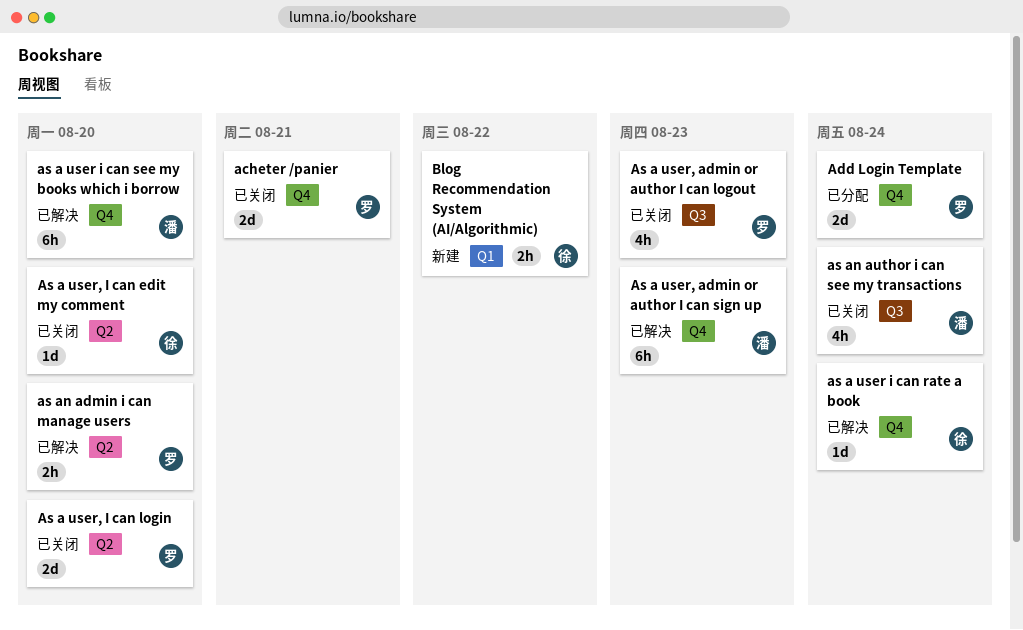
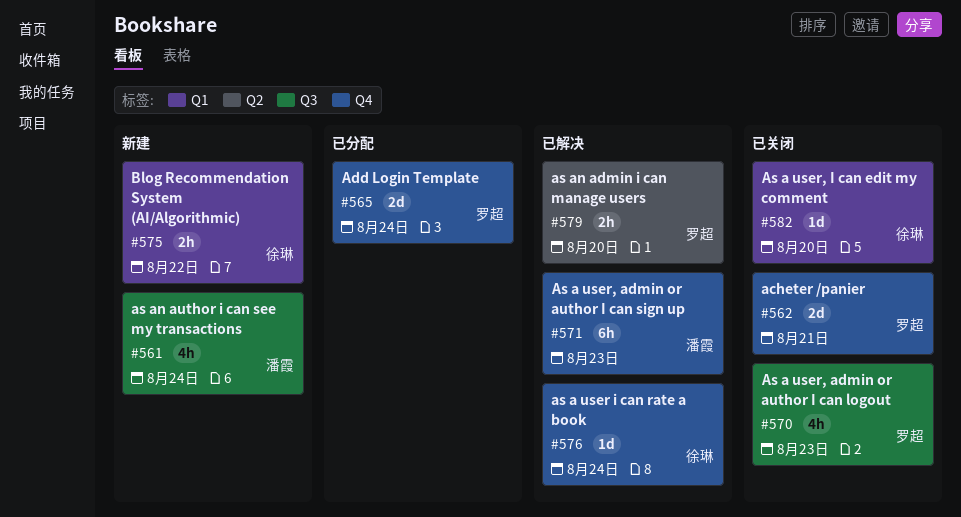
as a user i can see my books which i borrow: present -> none
As a user, I can edit my comment, label: Q2 -> Q1
As a user, I can login: present -> none
as an author i can see my transactions, status: 已关闭 -> 新建

